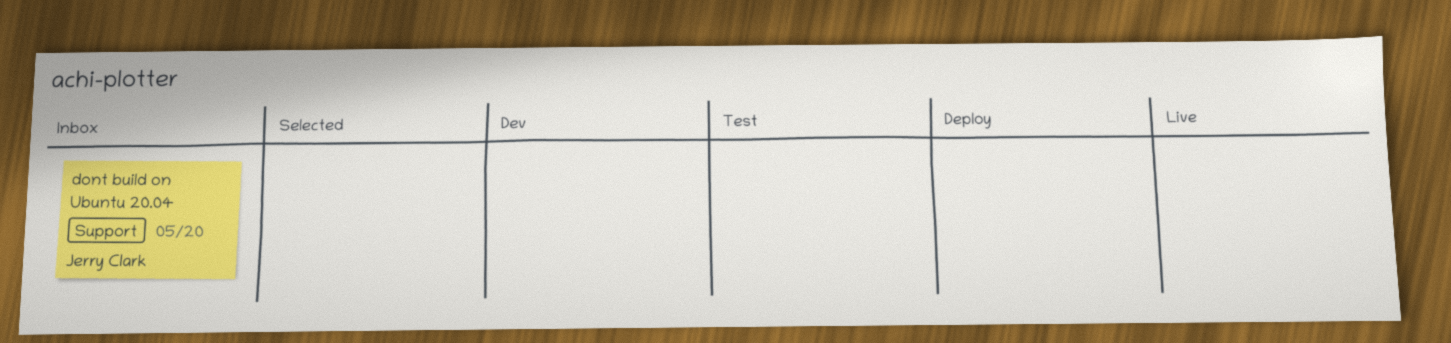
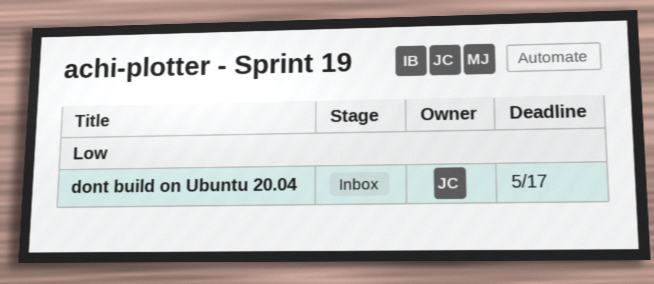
dont build on Ubuntu 20.04, due: May 20 -> May 17

